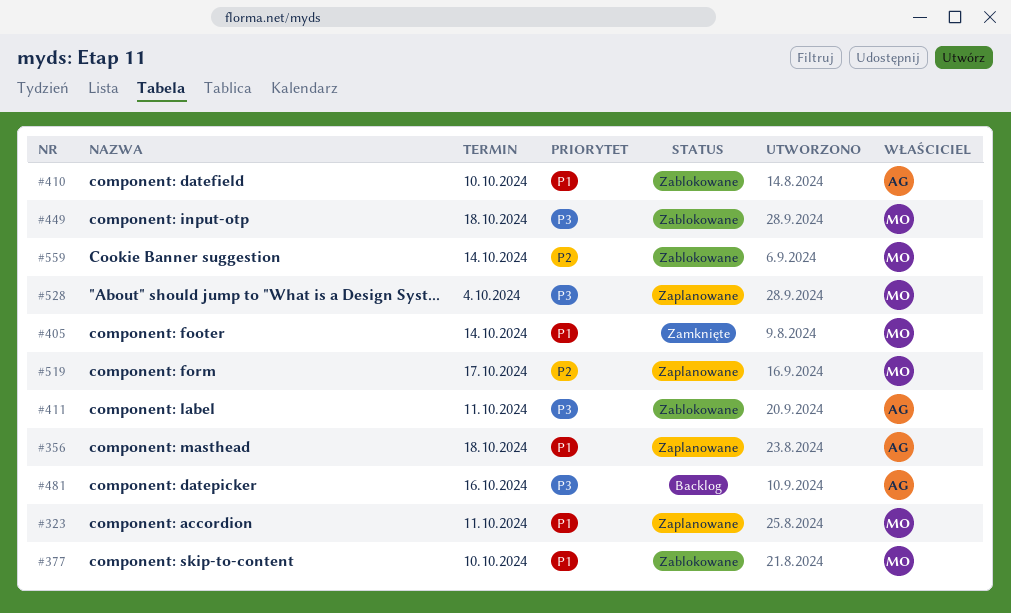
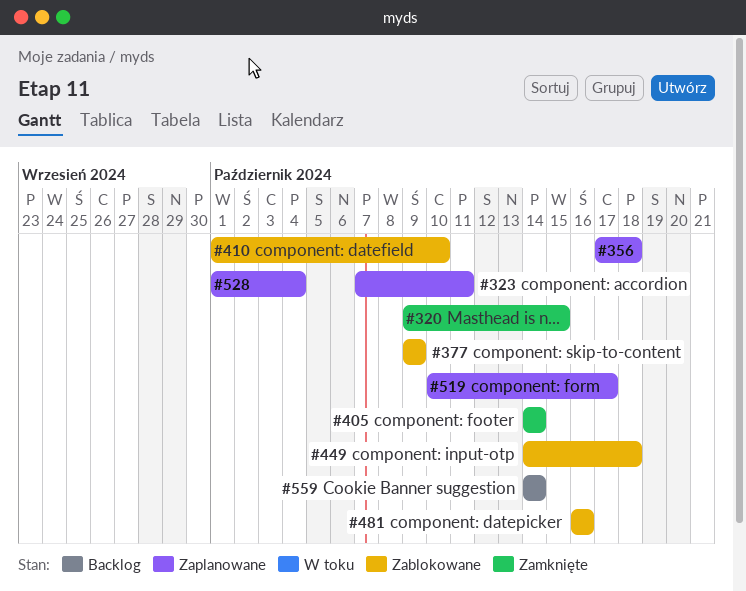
#320: none -> present
#377, due: Oct 10 -> Oct 9
#411: present -> none
#481, status: Backlog -> Zablokowane
#559, status: Zablokowane -> Backlog

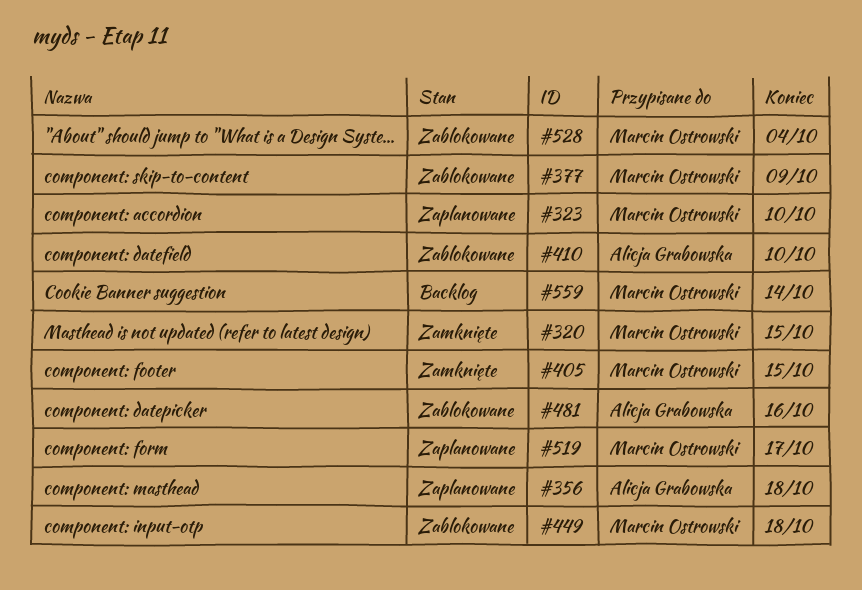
#323, due: Oct 11 -> Oct 10
#405, due: Oct 14 -> Oct 15
#528, status: Zaplanowane -> Zablokowane

